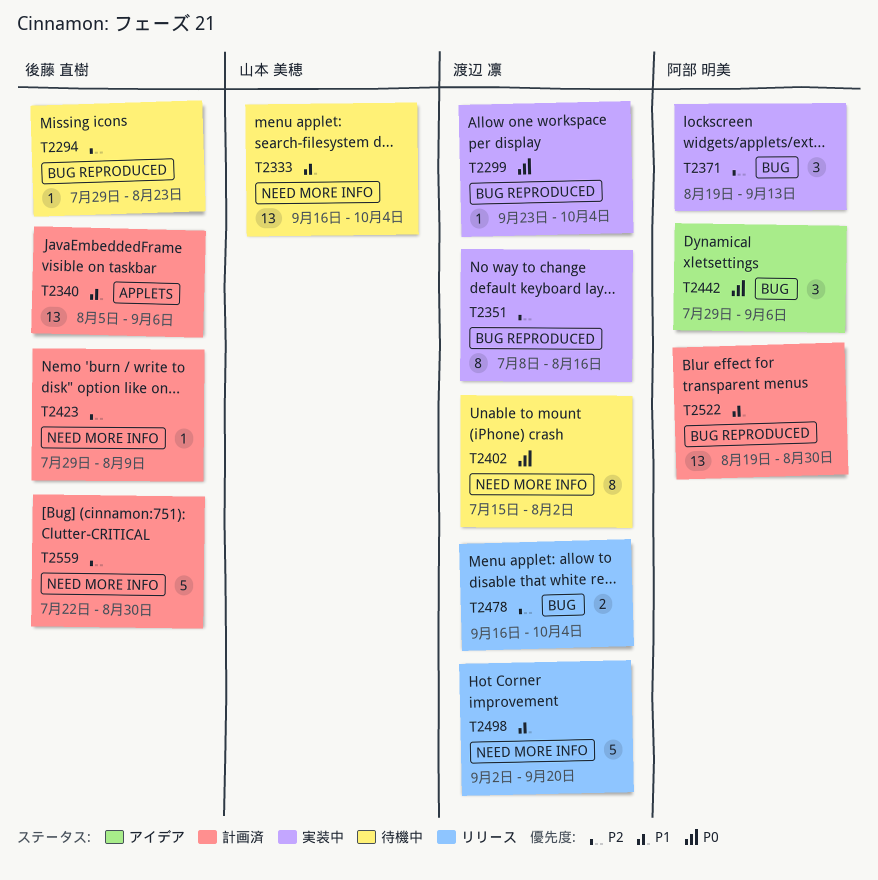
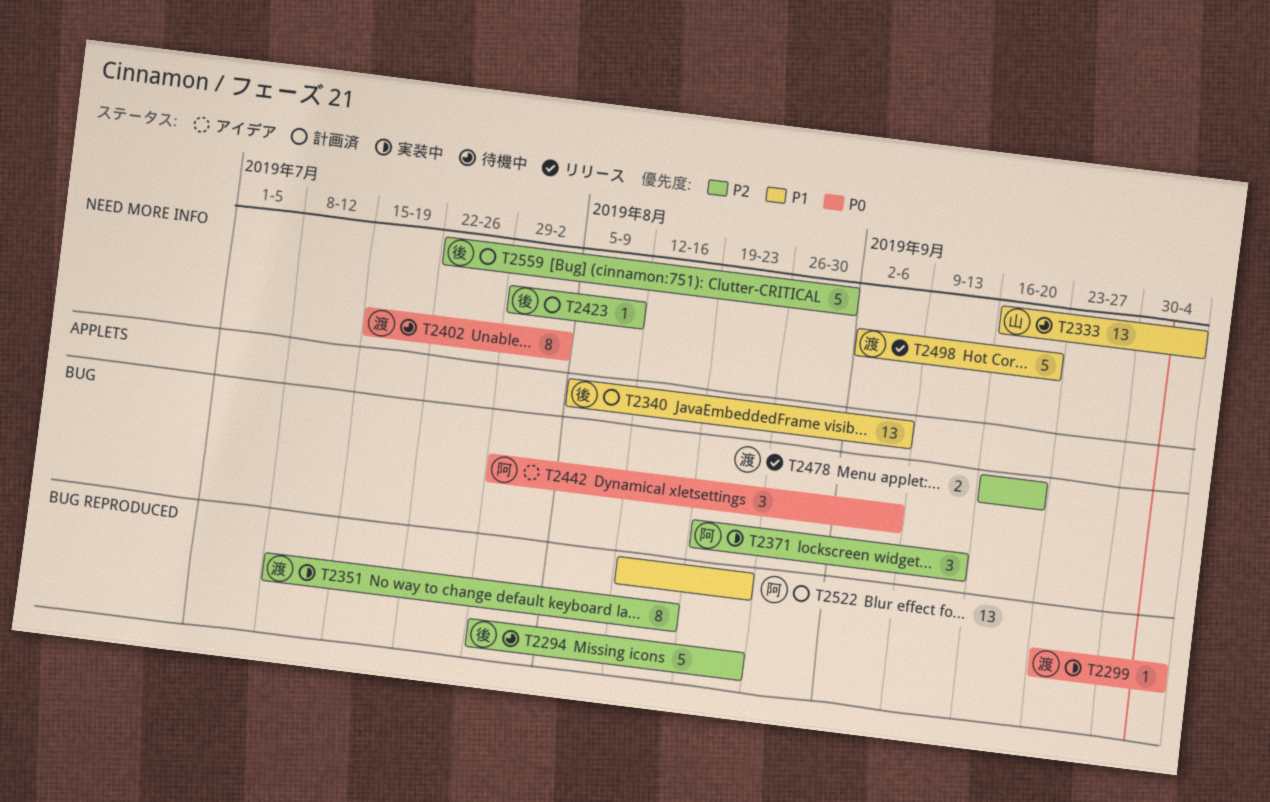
T2294, estimate: 1 -> 5
T2478, due: Oct 4 -> Sep 20
T2522, start: Aug 19 -> Aug 12
T2522, due: Aug 30 -> Aug 23

